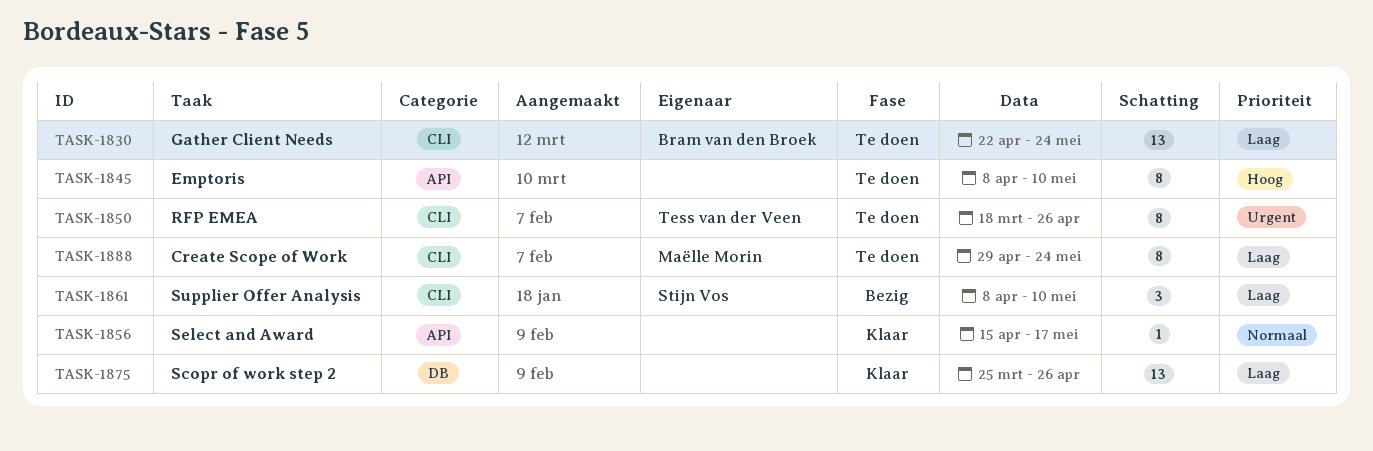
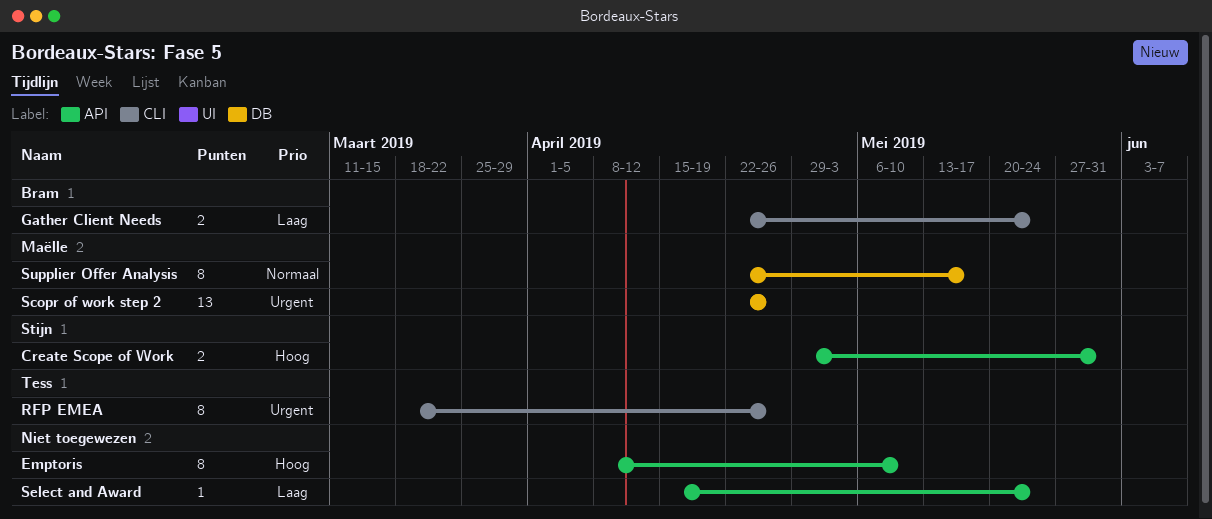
Create Scope of Work, owner: Maëlle Morin -> Stijn Vos
Create Scope of Work, priority: Laag -> Hoog
Create Scope of Work, label: CLI -> API
Create Scope of Work, estimate: 8 -> 2
Create Scope of Work, due: May 24 -> May 31
Gather Client Needs, estimate: 13 -> 2
Scopr of work step 2, owner: none -> Maëlle Morin
Scopr of work step 2, priority: Laag -> Urgent
Scopr of work step 2, start: Mar 25 -> Apr 22
Select and Award, priority: Normaal -> Laag
Select and Award, due: May 17 -> May 24
Supplier Offer Analysis, owner: Stijn Vos -> Maëlle Morin
Supplier Offer Analysis, priority: Laag -> Normaal
Supplier Offer Analysis, label: CLI -> DB
Supplier Offer Analysis, estimate: 3 -> 8
Supplier Offer Analysis, start: Apr 8 -> Apr 22
Supplier Offer Analysis, due: May 10 -> May 17

